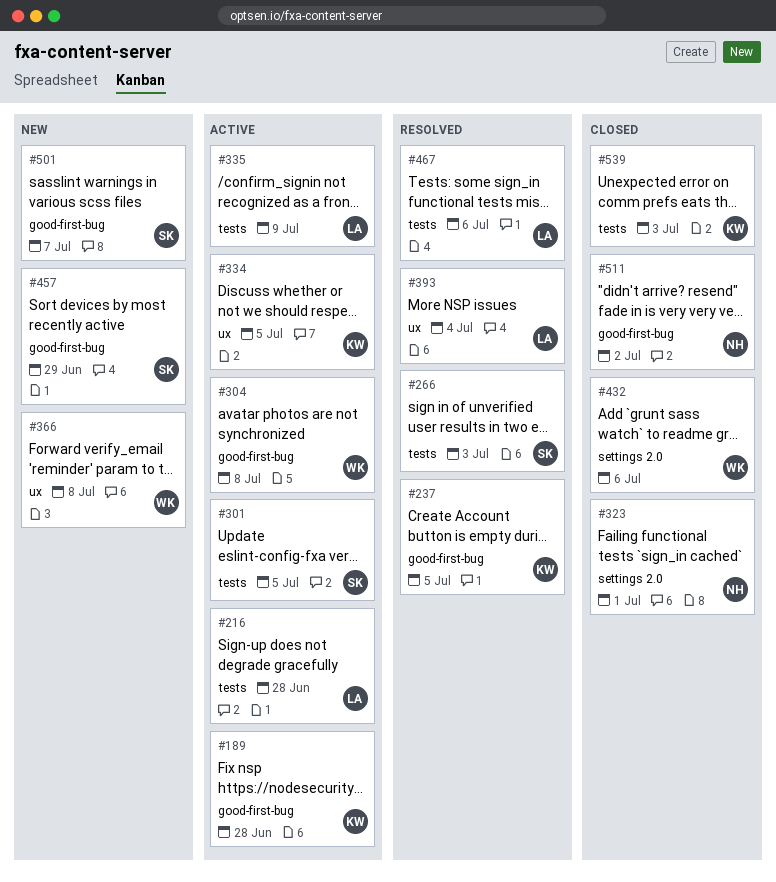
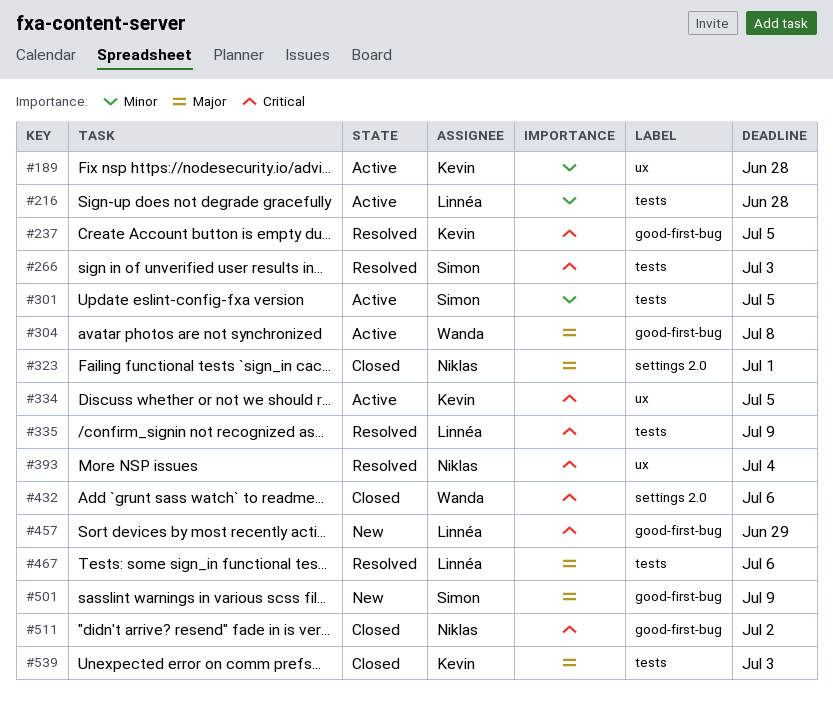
#189, label: good-first-bug -> ux
#335, status: Active -> Resolved
#366: present -> none
#393, owner: Linnéa -> Niklas
#457, owner: Simon -> Linnéa
#501, due: Jul 7 -> Jul 9

